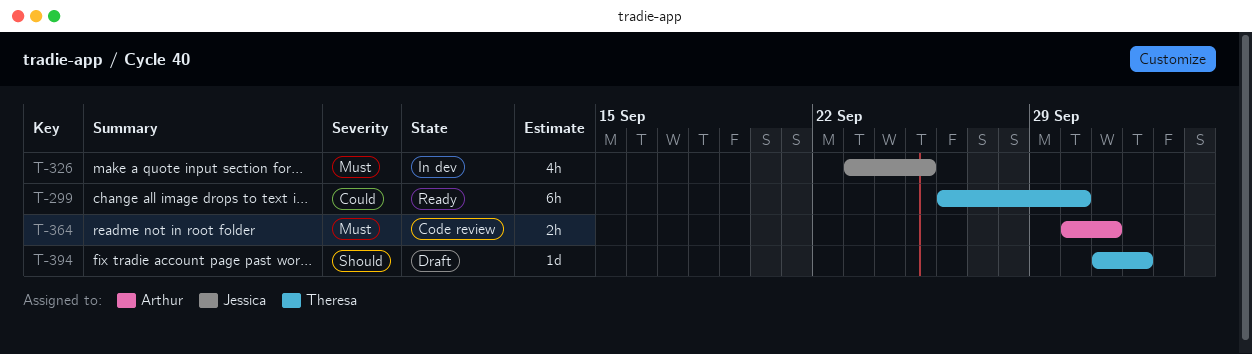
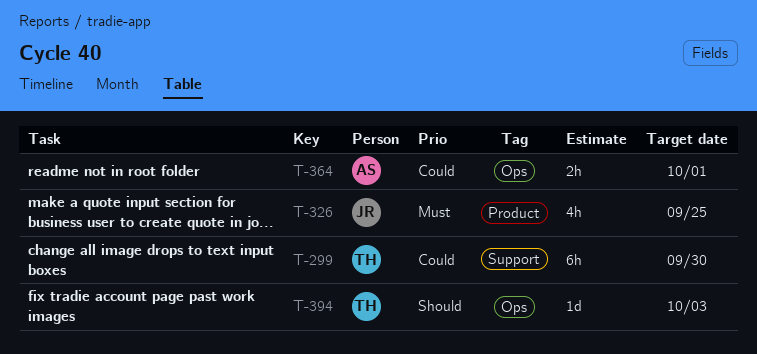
T-364, priority: Must -> Could
T-394, due: Oct 2 -> Oct 3

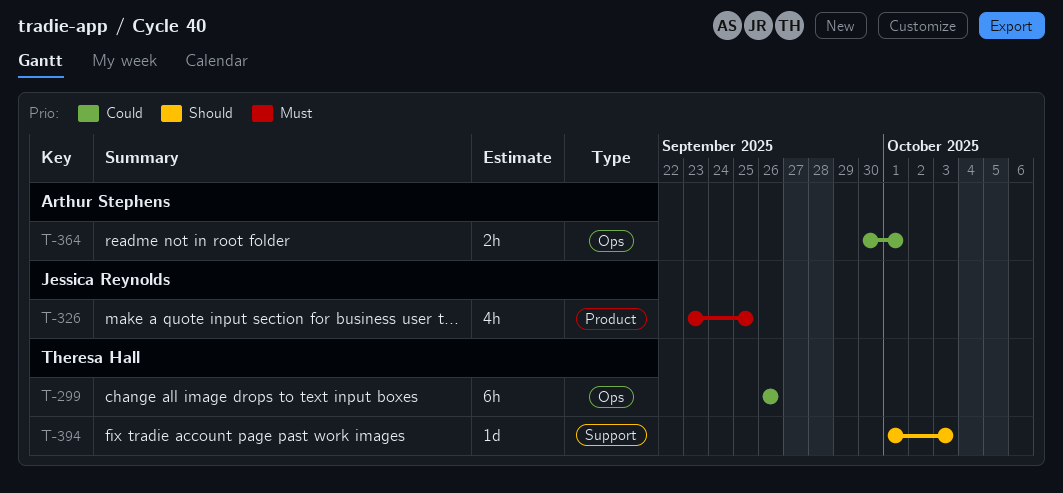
T-299, label: Support -> Ops
T-299, due: Sep 30 -> Sep 26
T-394, label: Ops -> Support

